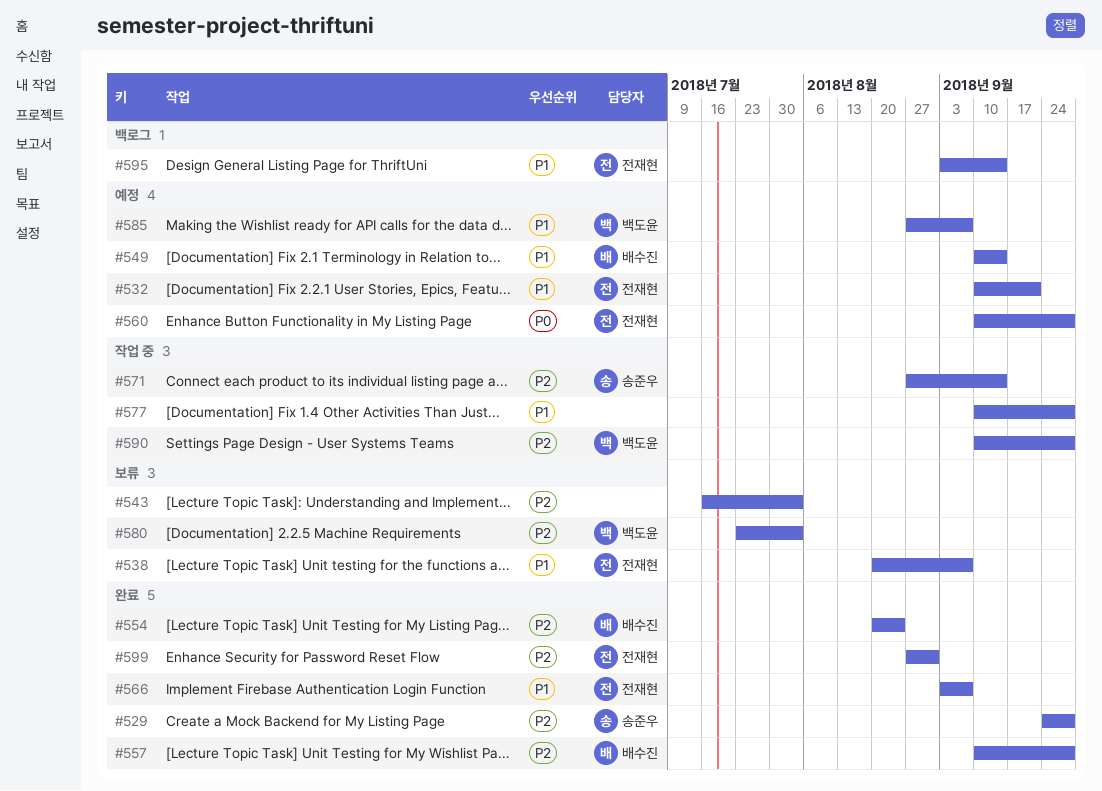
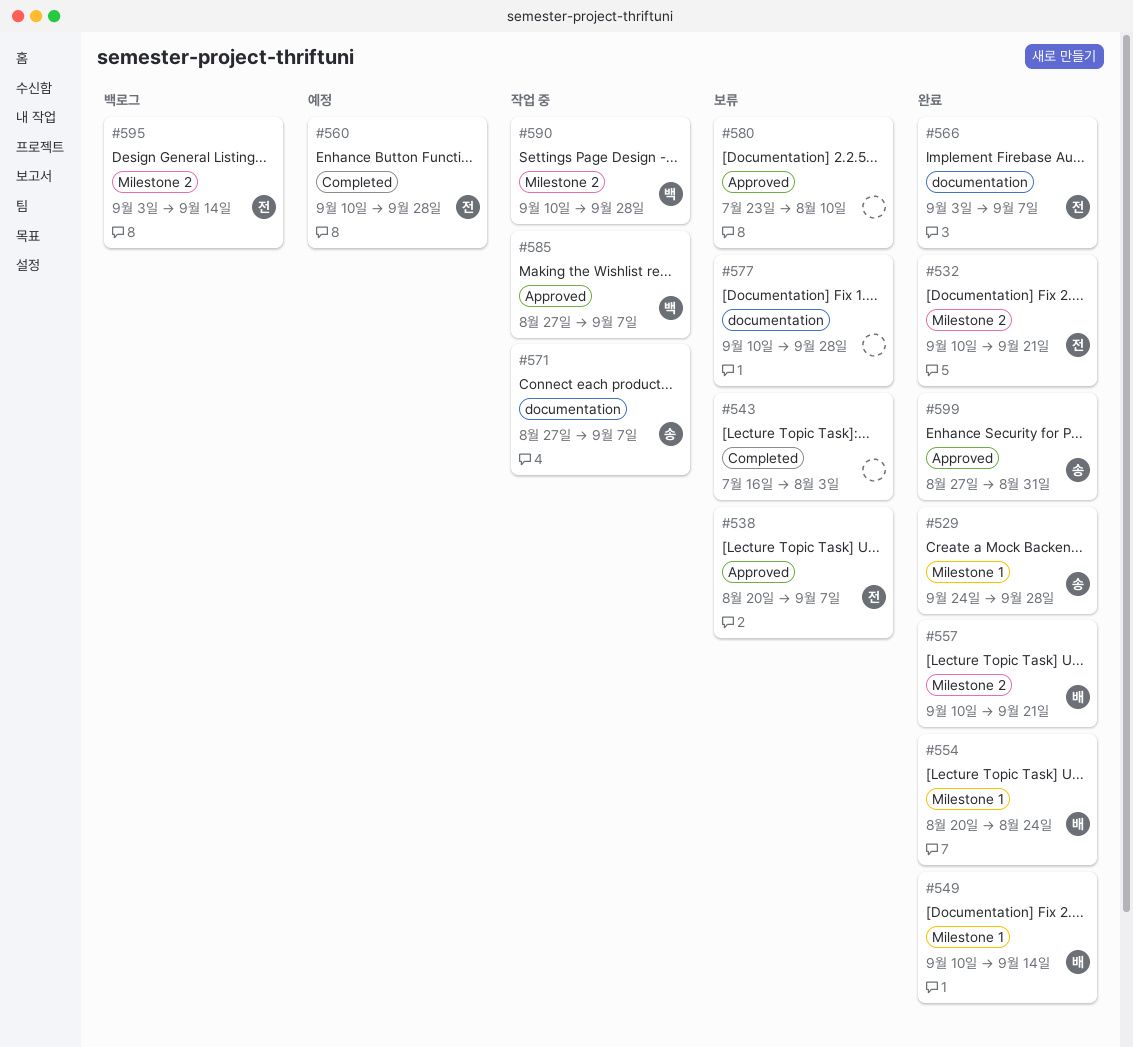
#532, status: 예정 -> 완료
#549, status: 예정 -> 완료
#557, due: Sep 28 -> Sep 21
#571, due: Sep 14 -> Sep 7
#577, status: 작업 중 -> 보류
#580, owner: 백도윤 -> none
#580, due: Aug 3 -> Aug 10
#585, status: 예정 -> 작업 중
#599, owner: 전재현 -> 송준우

